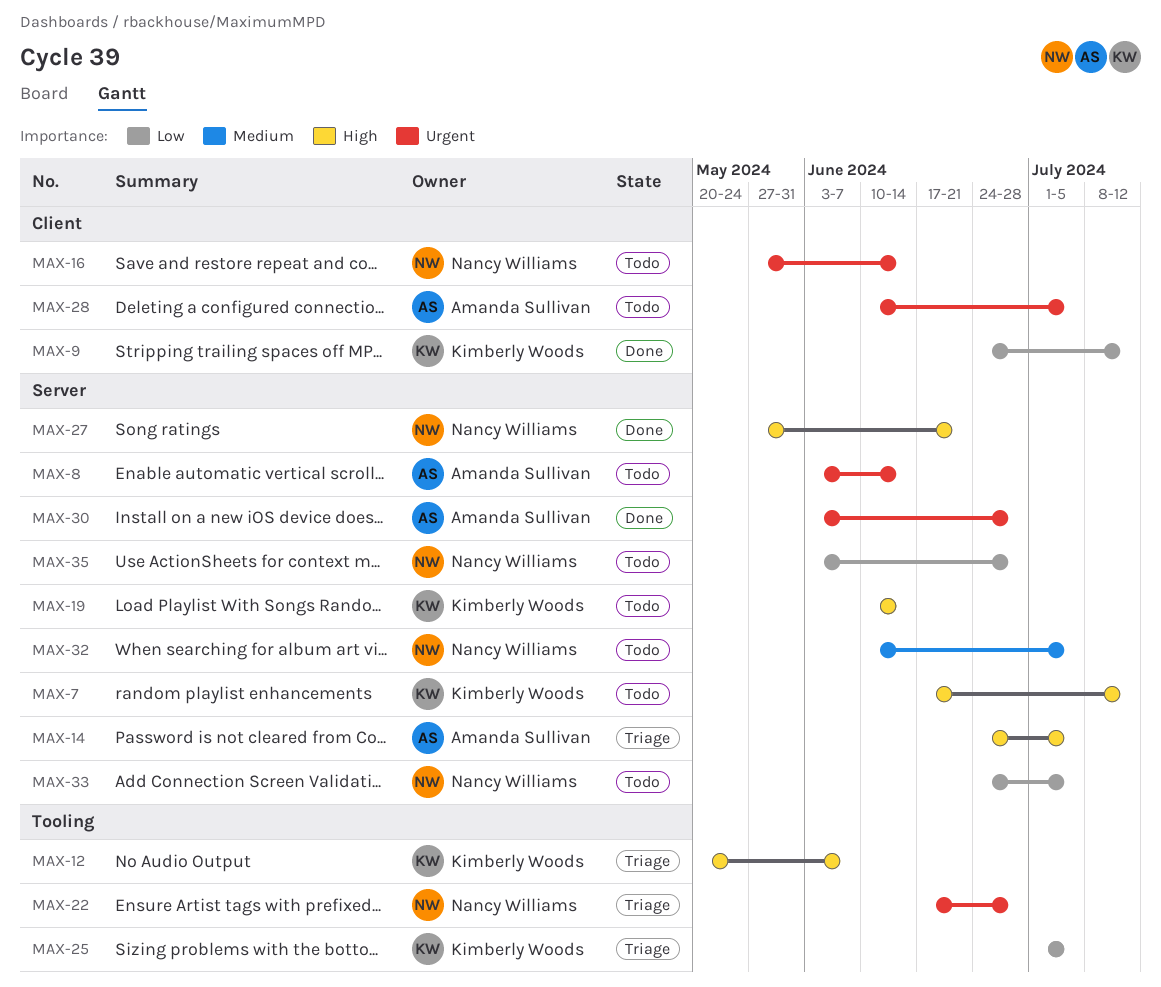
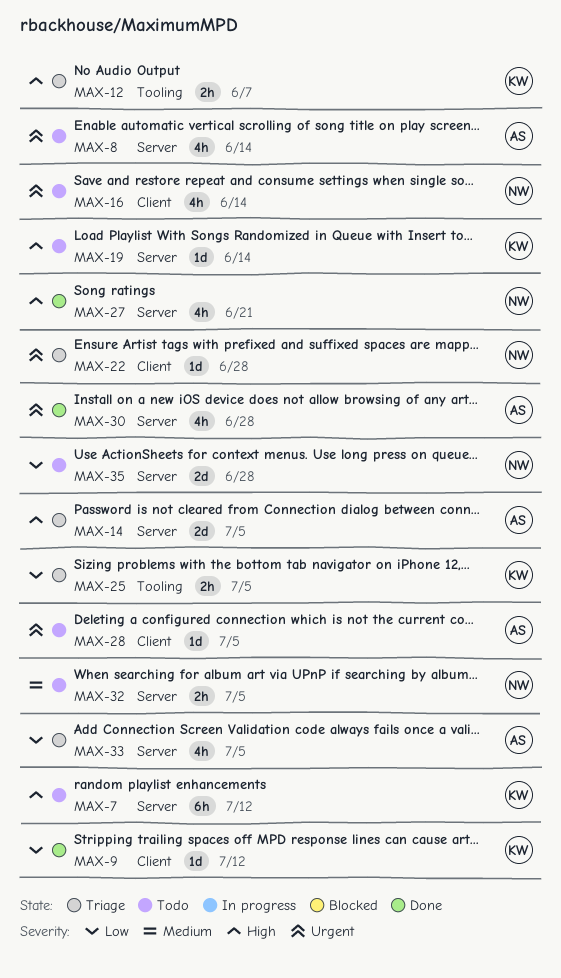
MAX-22, label: Tooling -> Client
MAX-33, status: Todo -> Triage
MAX-33, owner: Nancy Williams -> Amanda Sullivan

